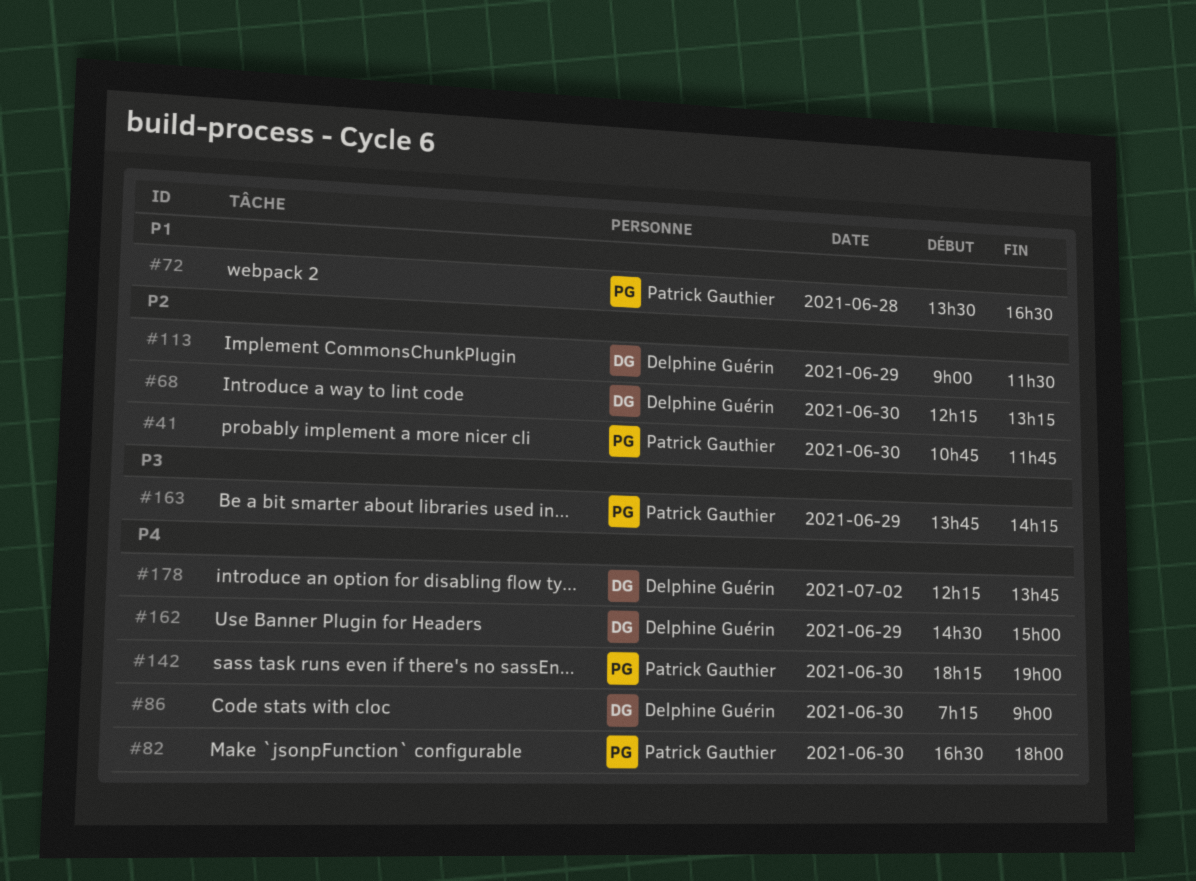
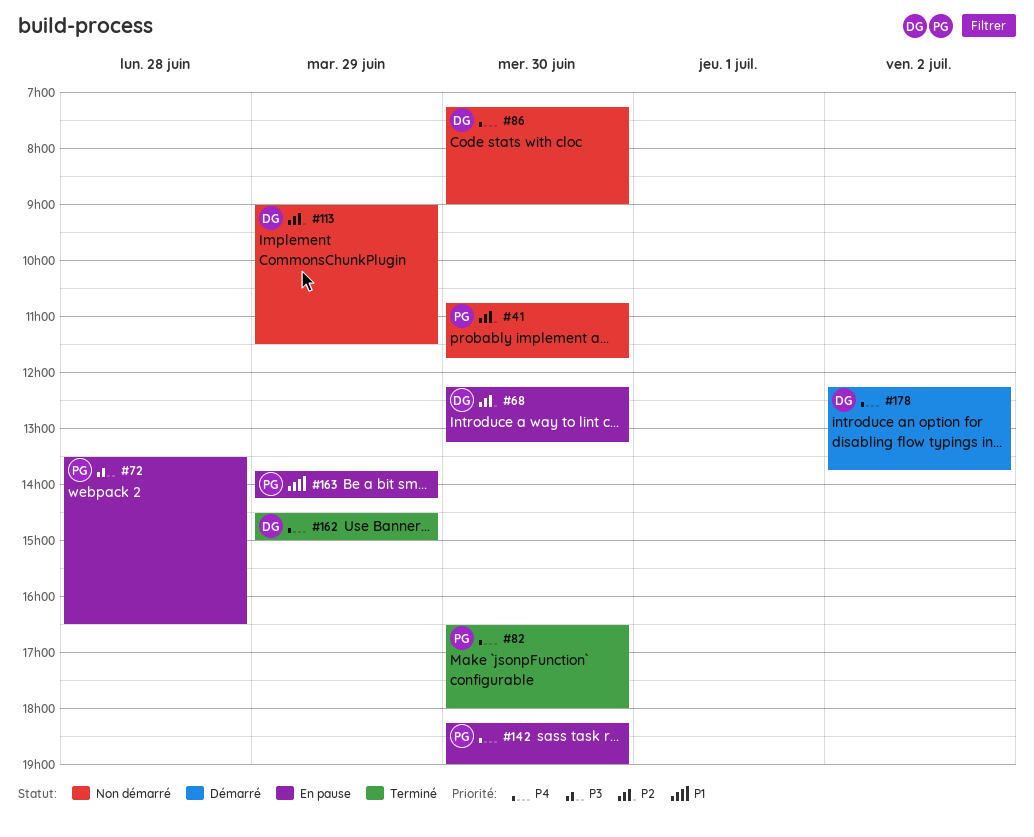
#72, priority: P1 -> P3
#163, priority: P3 -> P1

